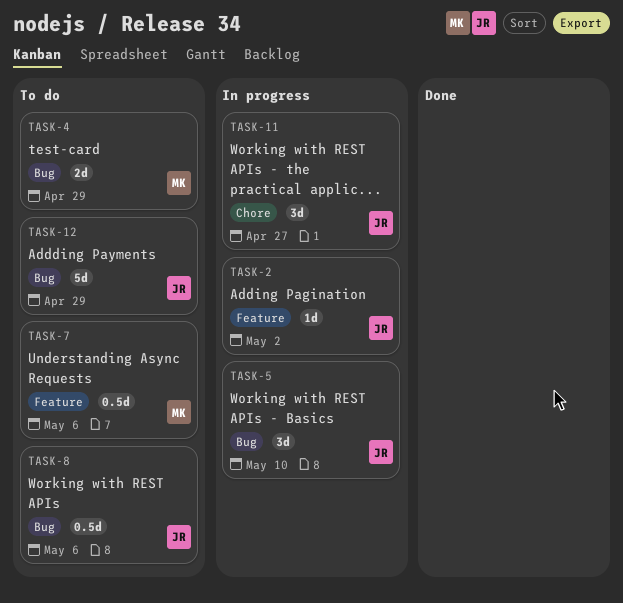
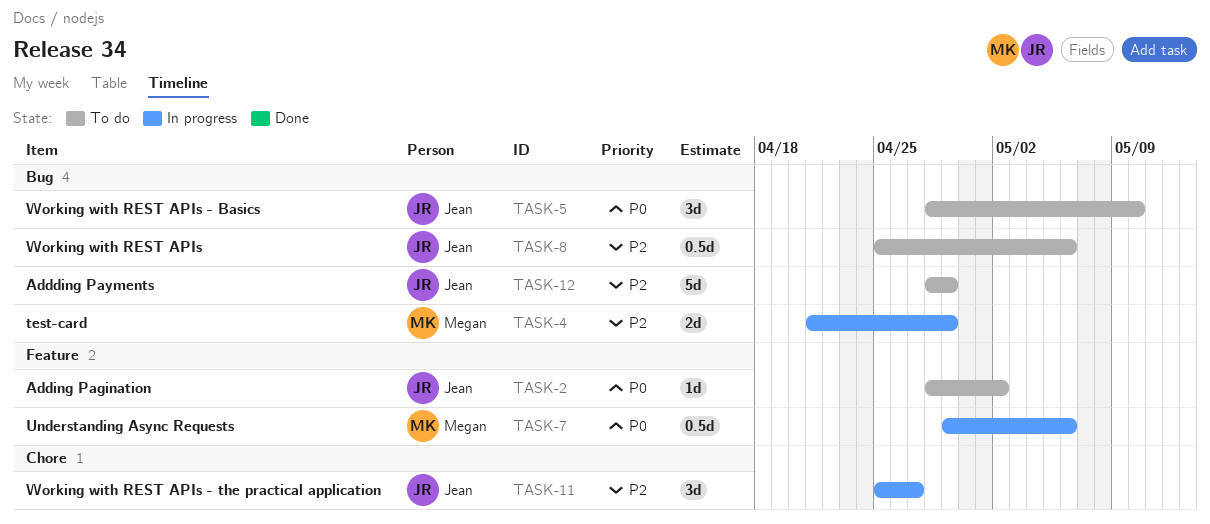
TASK-2, status: In progress -> To do
TASK-4, status: To do -> In progress
TASK-5, status: In progress -> To do
TASK-7, status: To do -> In progress

